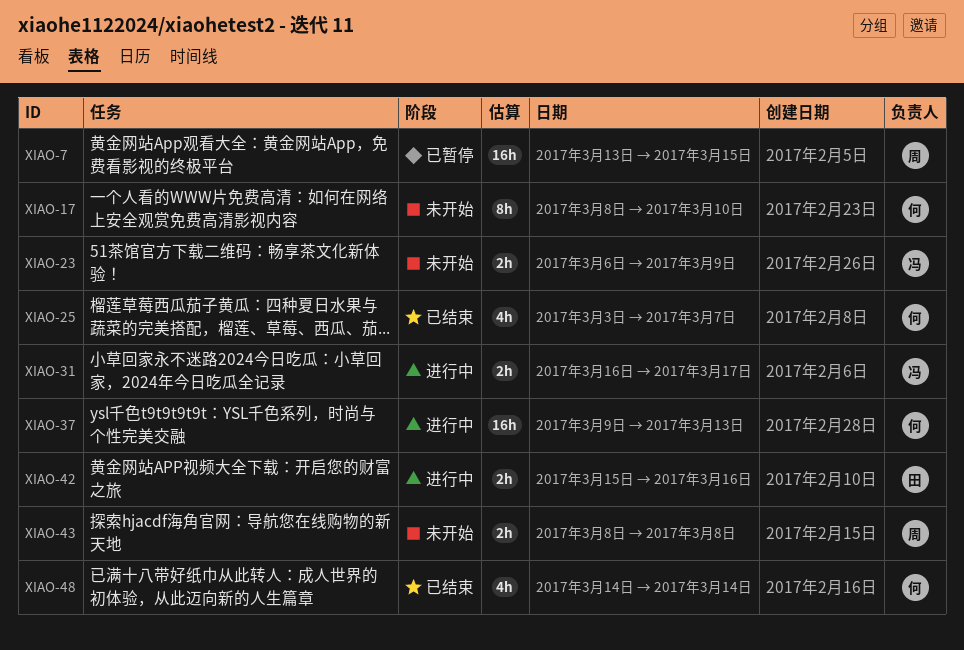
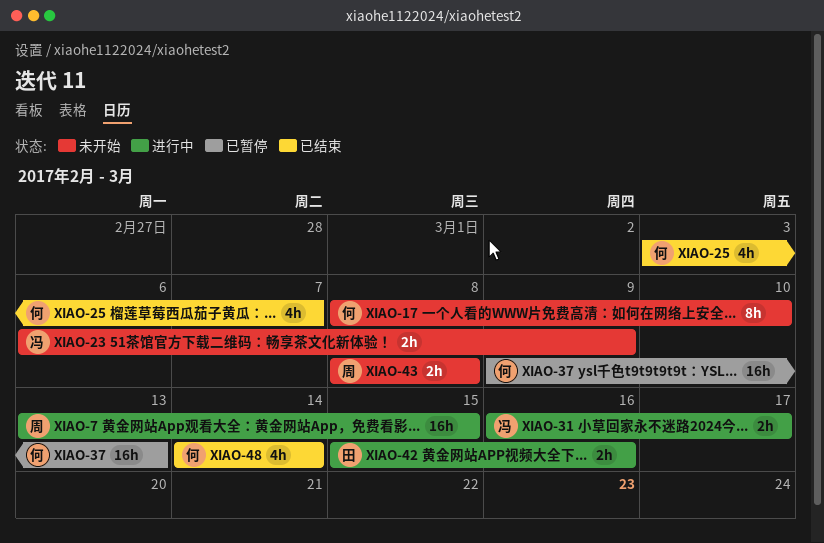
XIAO-7, status: 已暂停 -> 进行中
XIAO-37, status: 进行中 -> 已暂停

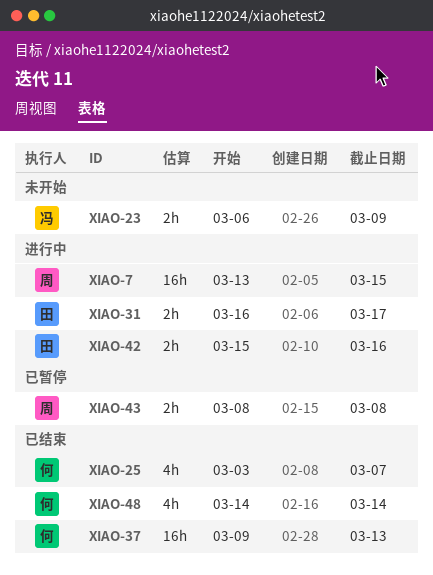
XIAO-17: present -> none
XIAO-31, owner: 冯 -> 田
XIAO-37, status: 已暂停 -> 已结束
XIAO-43, status: 未开始 -> 已暂停

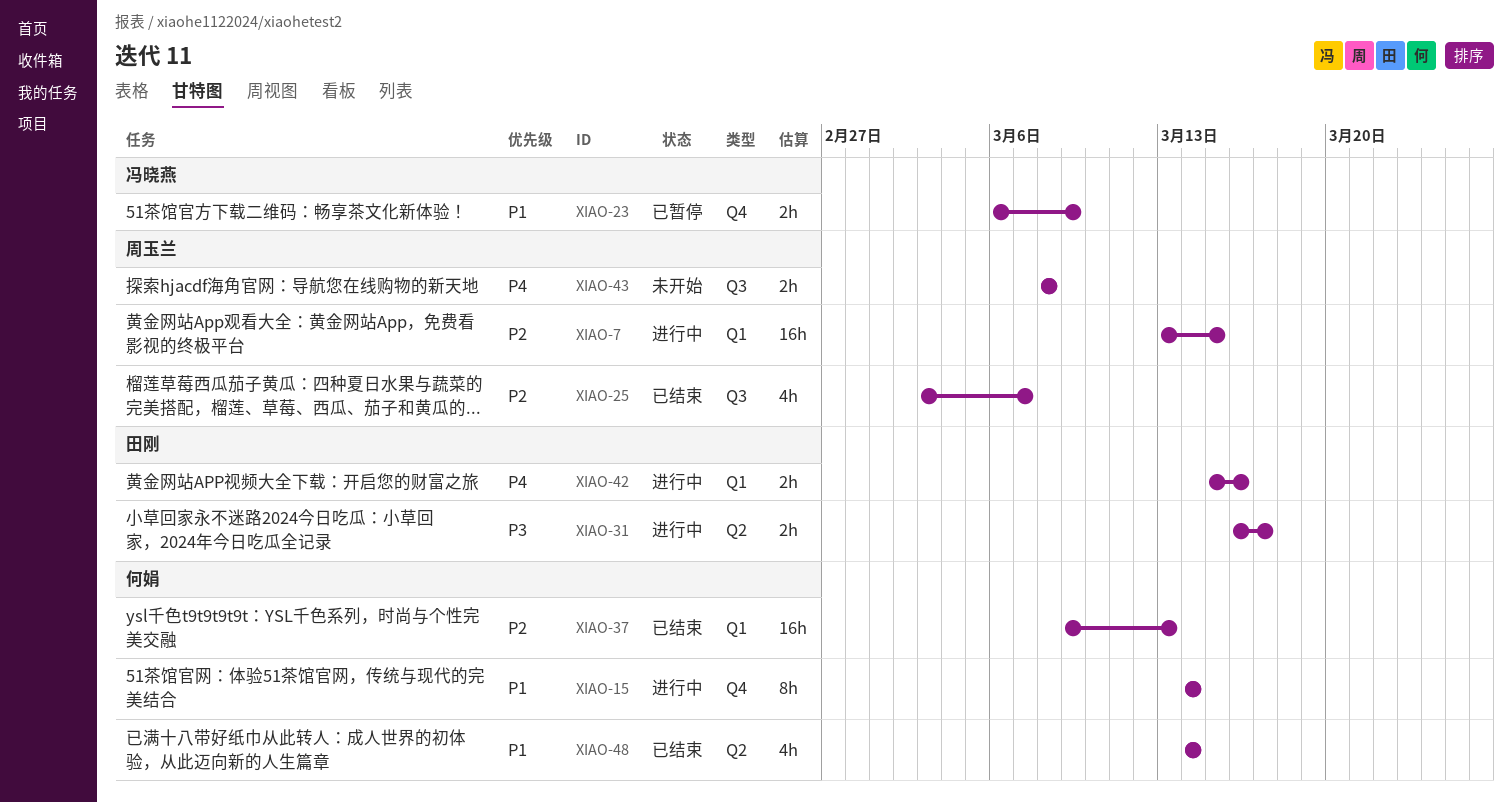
XIAO-15: none -> present
XIAO-23, status: 未开始 -> 已暂停
XIAO-25, owner: 何娟 -> 周玉兰
XIAO-43, status: 已暂停 -> 未开始

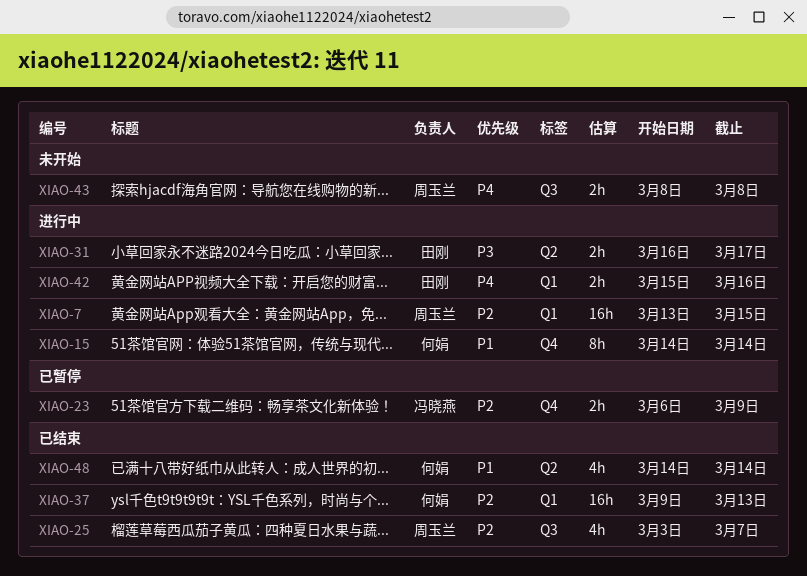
XIAO-23, priority: P1 -> P2

